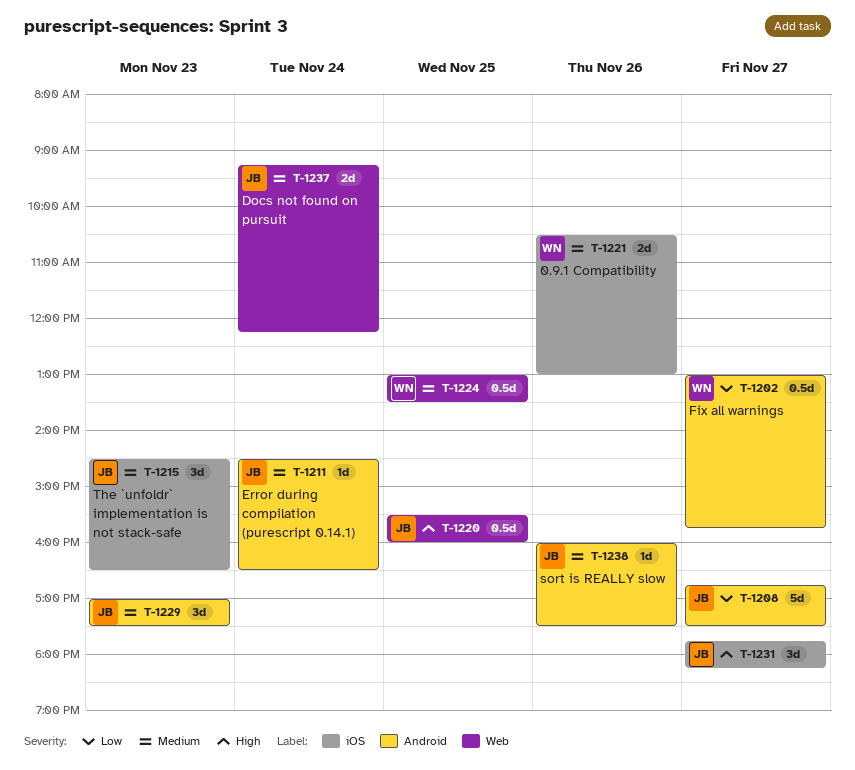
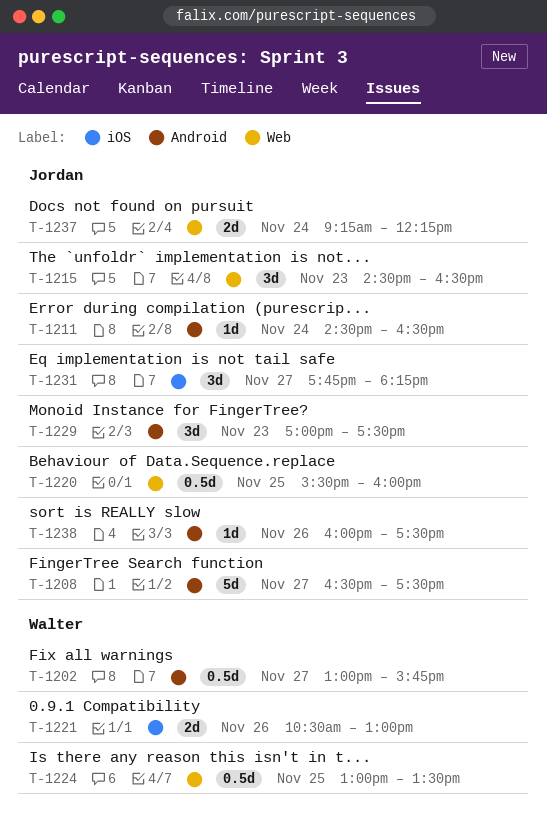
T-1208, begins: 16:45 -> 16:30
T-1215, label: iOS -> Web

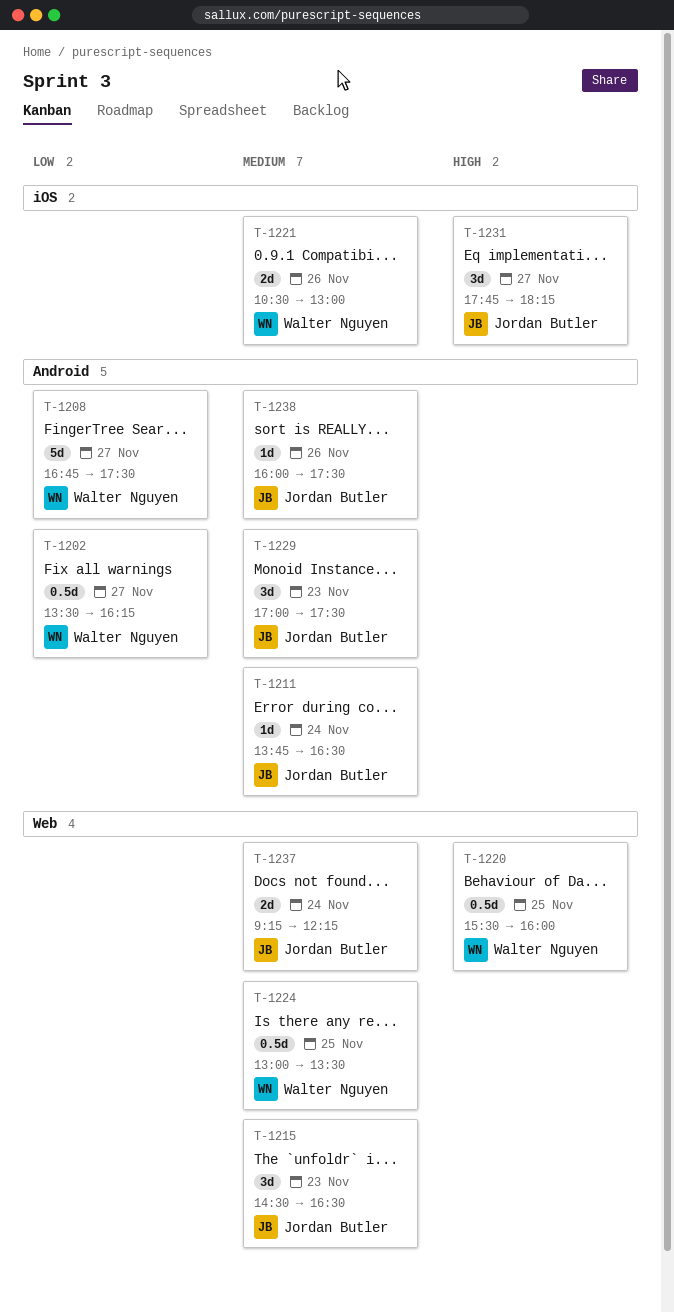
T-1202, begins: 13:00 -> 13:30
T-1202, ends: 15:45 -> 16:15
T-1208, owner: Jordan Butler -> Walter Nguyen
T-1208, begins: 16:30 -> 16:45
T-1211, begins: 14:30 -> 13:45
T-1220, owner: Jordan Butler -> Walter Nguyen

